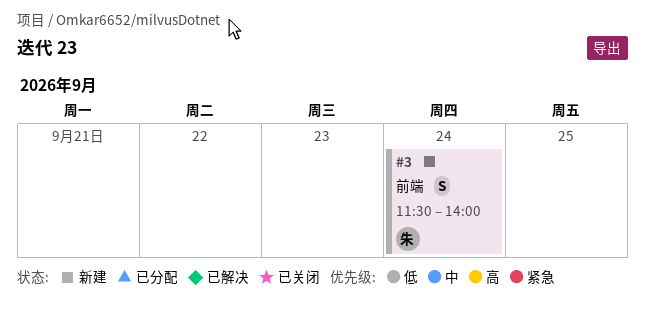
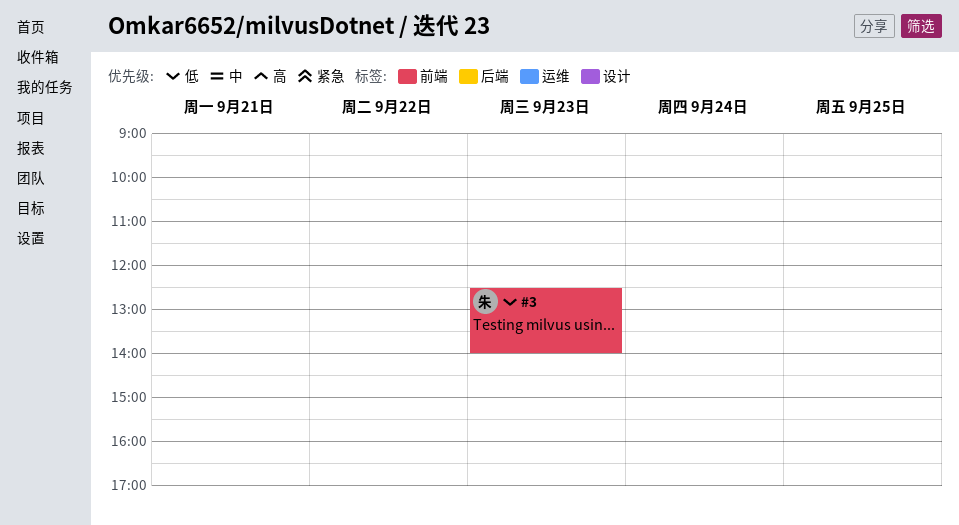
#3, day: Sep 24 -> Sep 23
#3, begins: 11:30 -> 12:30

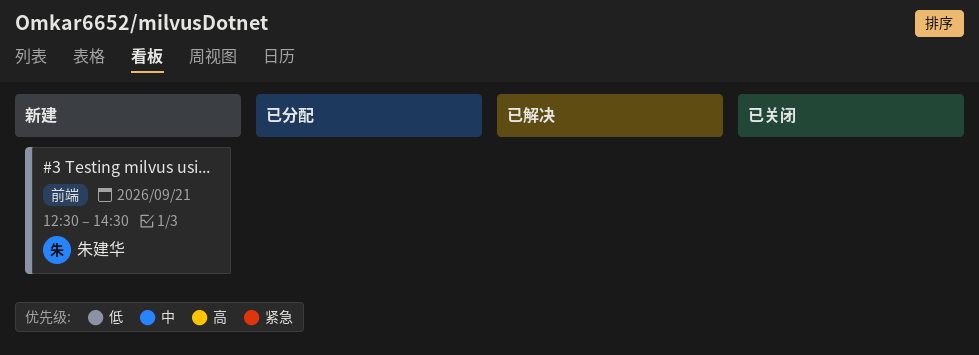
#3, day: Sep 23 -> Sep 21
#3, ends: 14:00 -> 14:30

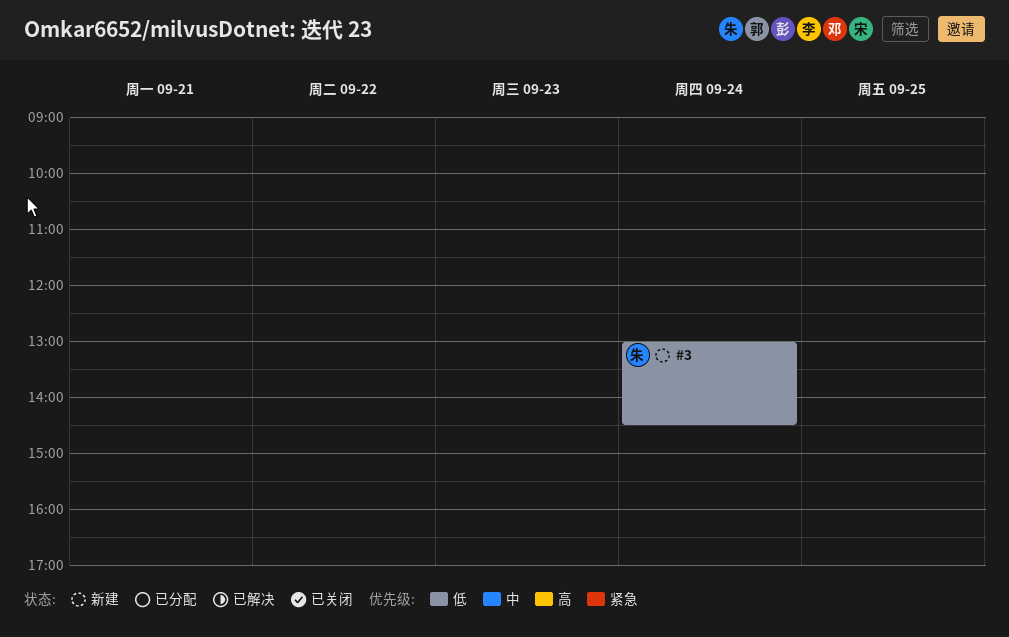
#3, day: Sep 21 -> Sep 24
#3, begins: 12:30 -> 13:00

